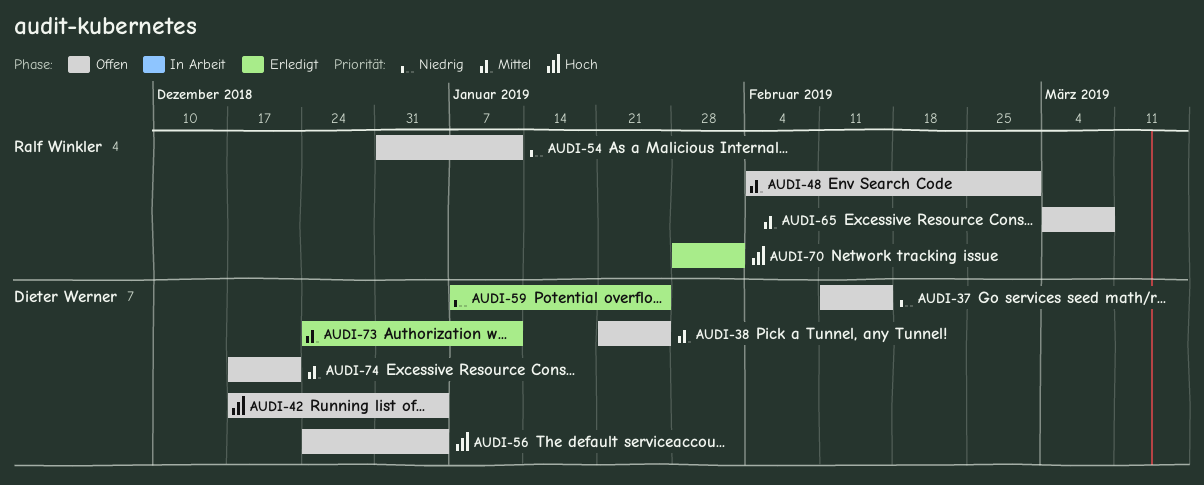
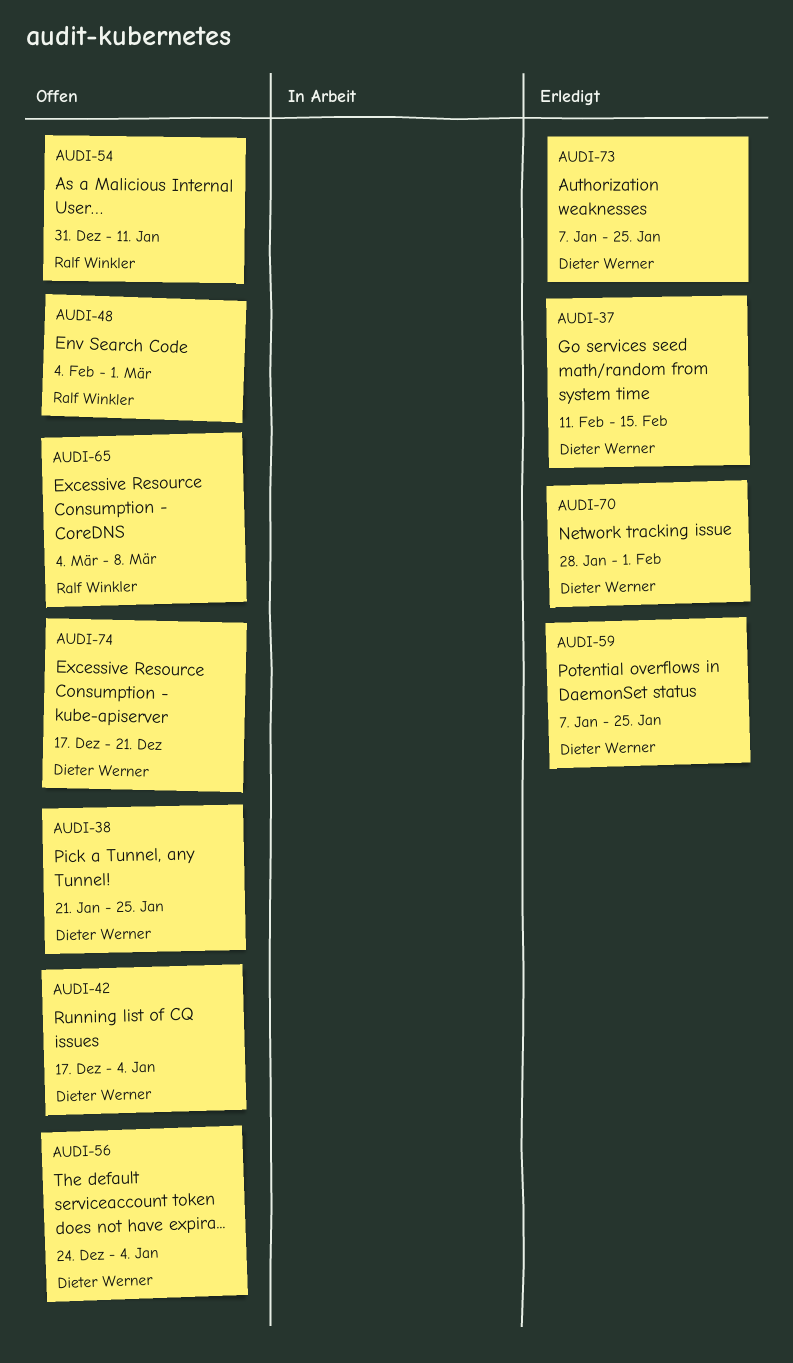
AUDI-37, status: Offen -> Erledigt
AUDI-70, owner: Ralf Winkler -> Dieter Werner
AUDI-73, start: Dec 24 -> Jan 7
AUDI-73, due: Jan 11 -> Jan 25

